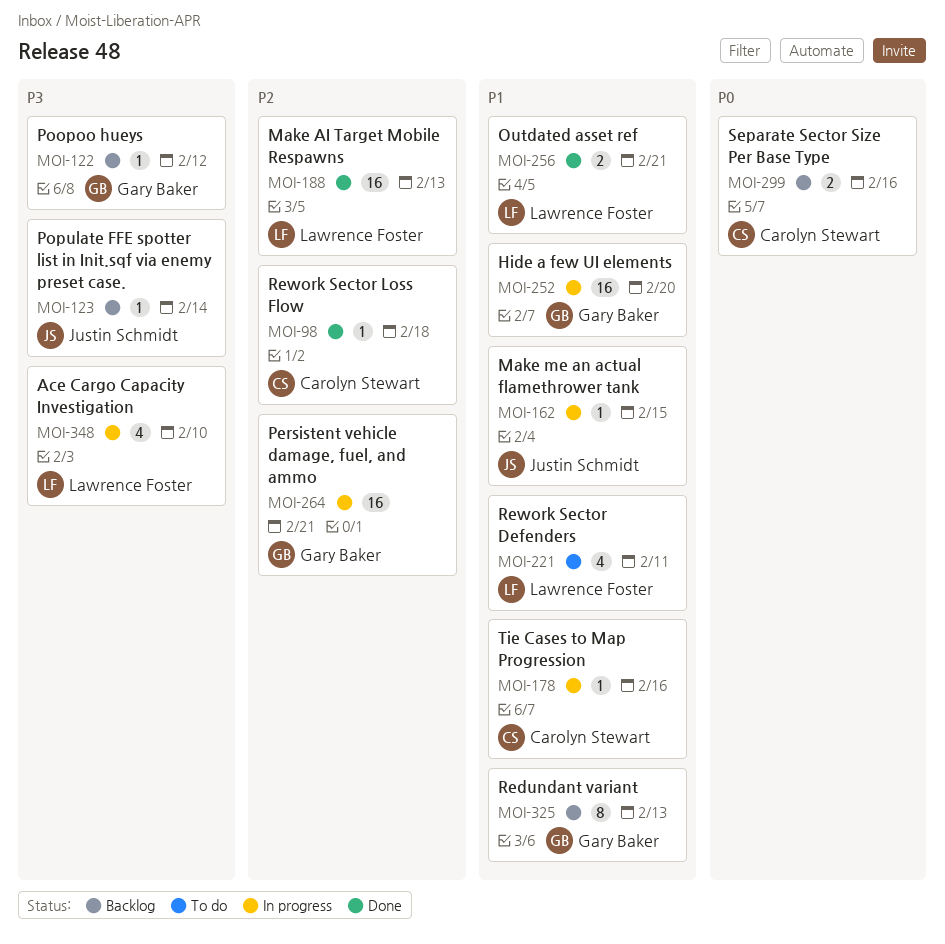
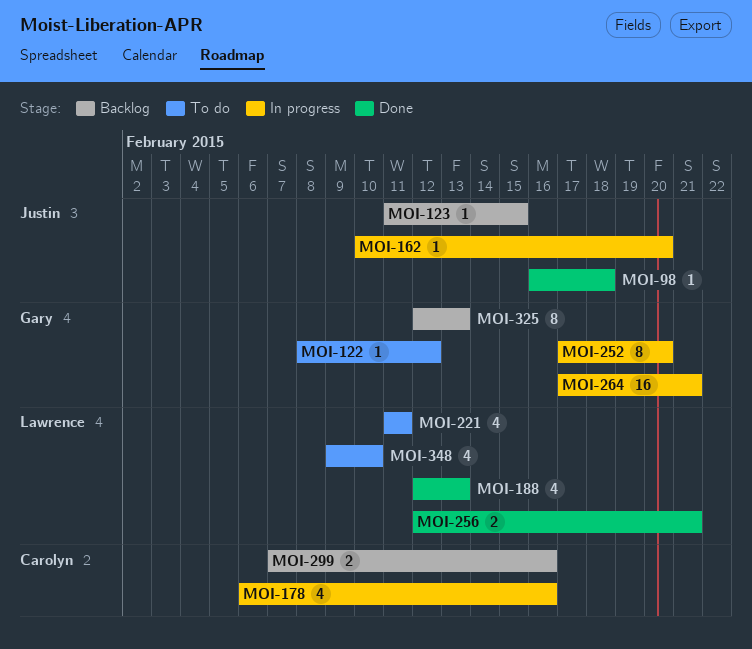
MOI-98, owner: Carolyn Stewart -> Justin Schmidt
MOI-122, status: Backlog -> To do
MOI-123, due: Feb 14 -> Feb 15
MOI-162, due: Feb 15 -> Feb 20
MOI-178, estimate: 1 -> 4
MOI-188, estimate: 16 -> 4
MOI-252, estimate: 16 -> 8
MOI-348, status: In progress -> To do

